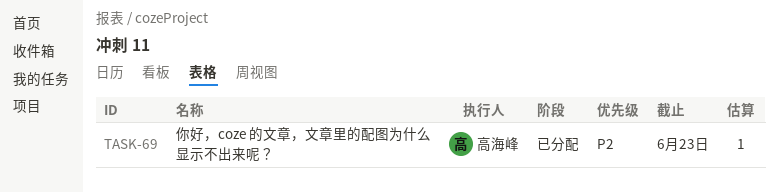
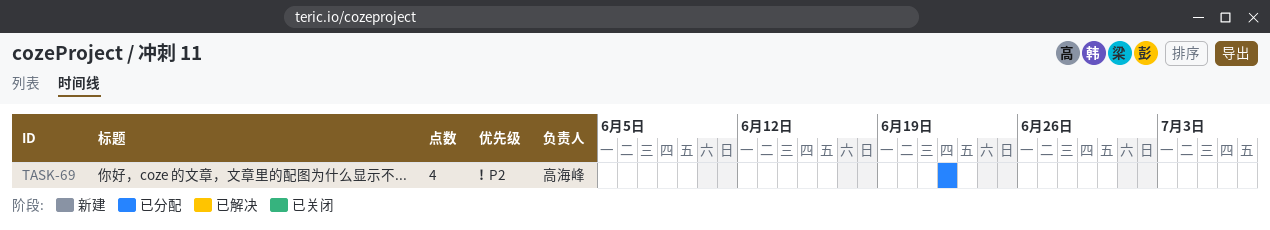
TASK-69, estimate: 1 -> 4
TASK-69, due: Jun 23 -> Jun 22

